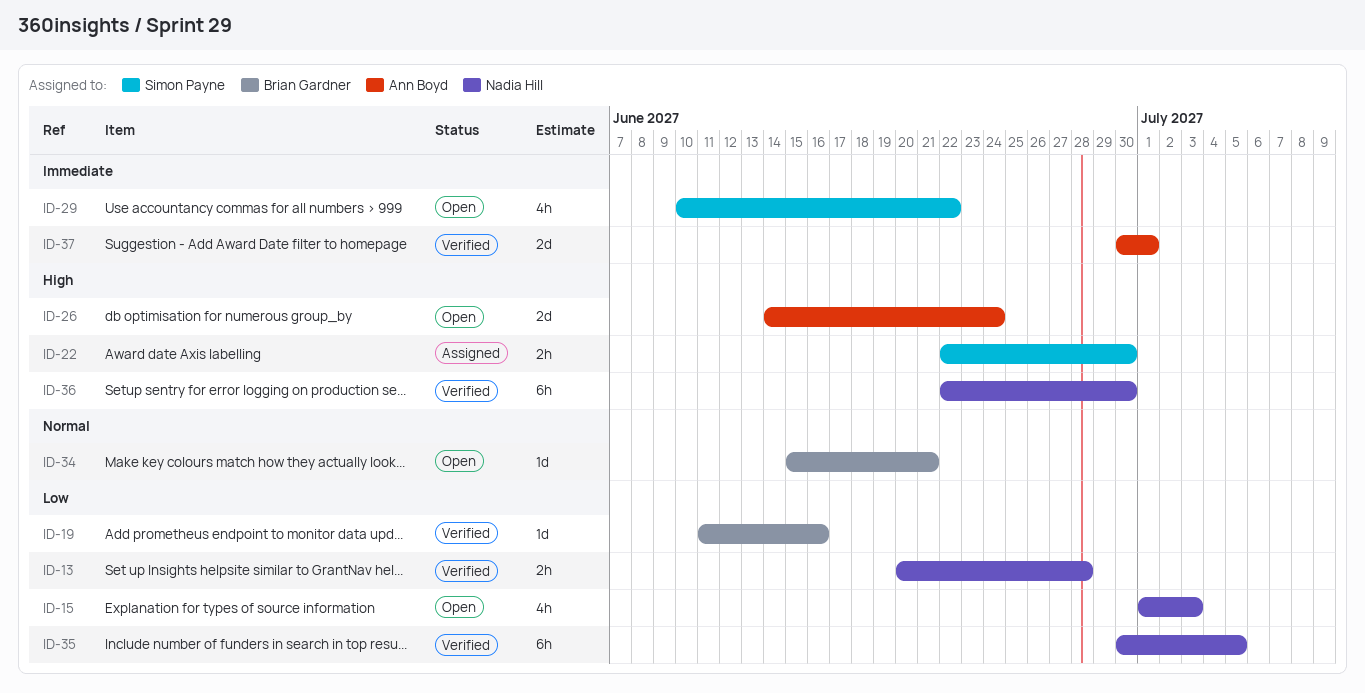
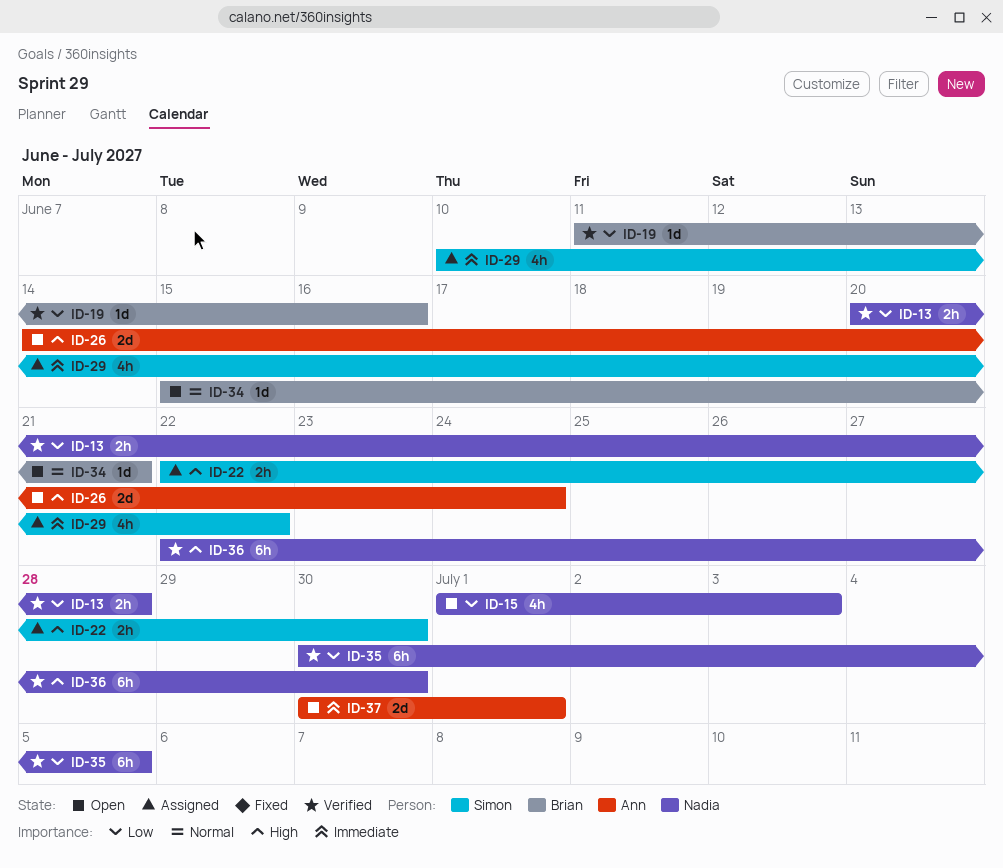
ID-29, status: Open -> Assigned
ID-37, status: Verified -> Open

